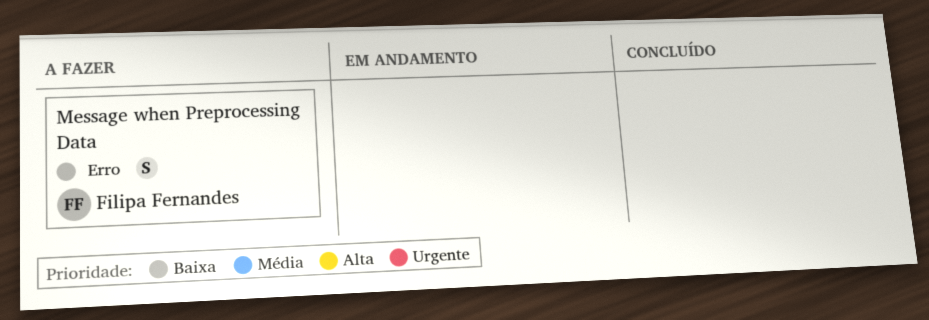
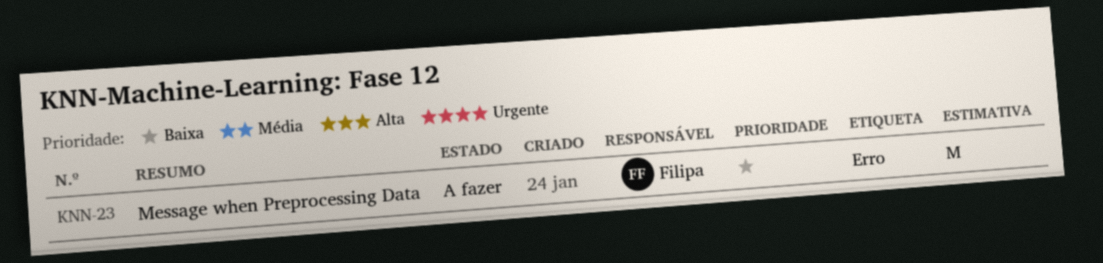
Message when Preprocessing Data, estimate: S -> M

